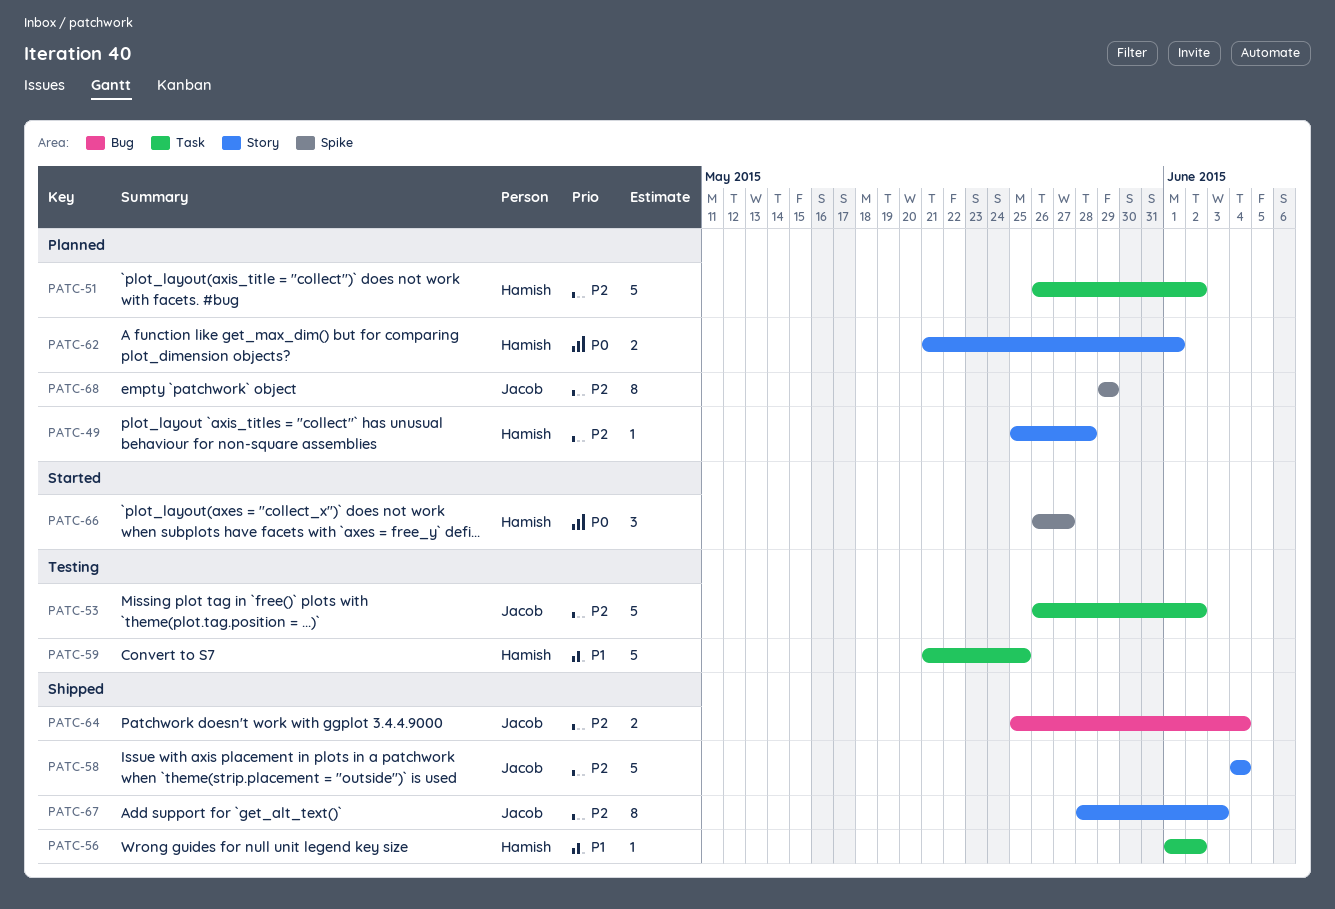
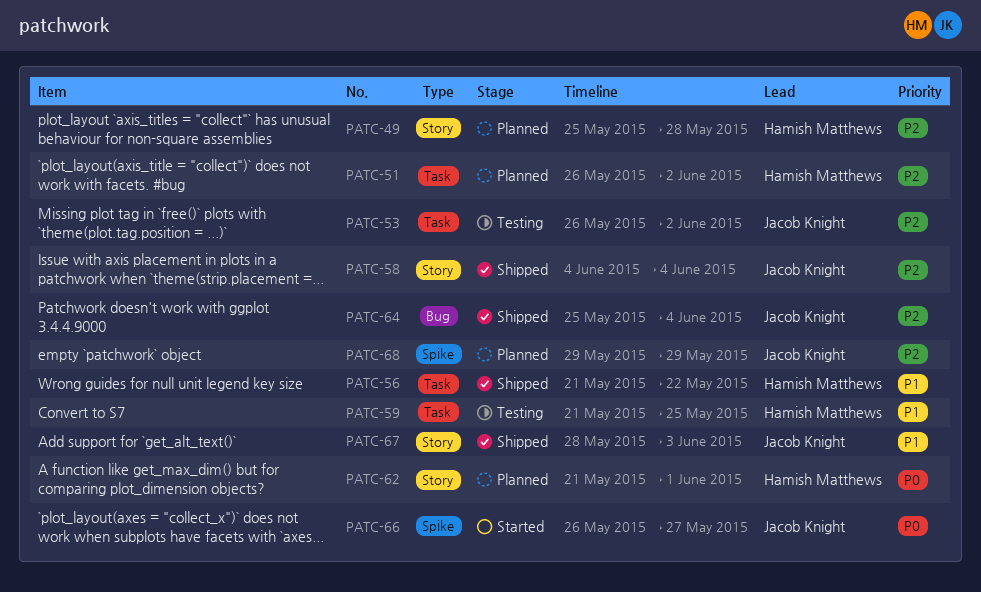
PATC-56, start: Jun 1 -> May 21
PATC-56, due: Jun 2 -> May 22
PATC-66, owner: Hamish Matthews -> Jacob Knight
PATC-67, priority: P2 -> P1

